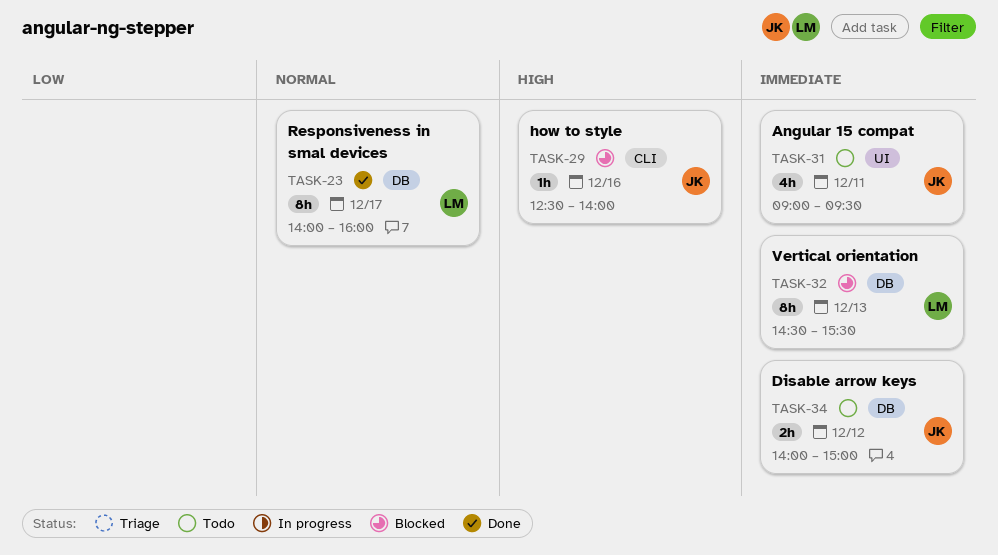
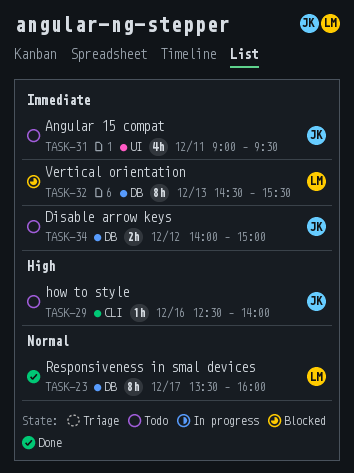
TASK-23, begins: 14:00 -> 13:30
TASK-29, status: Blocked -> Todo

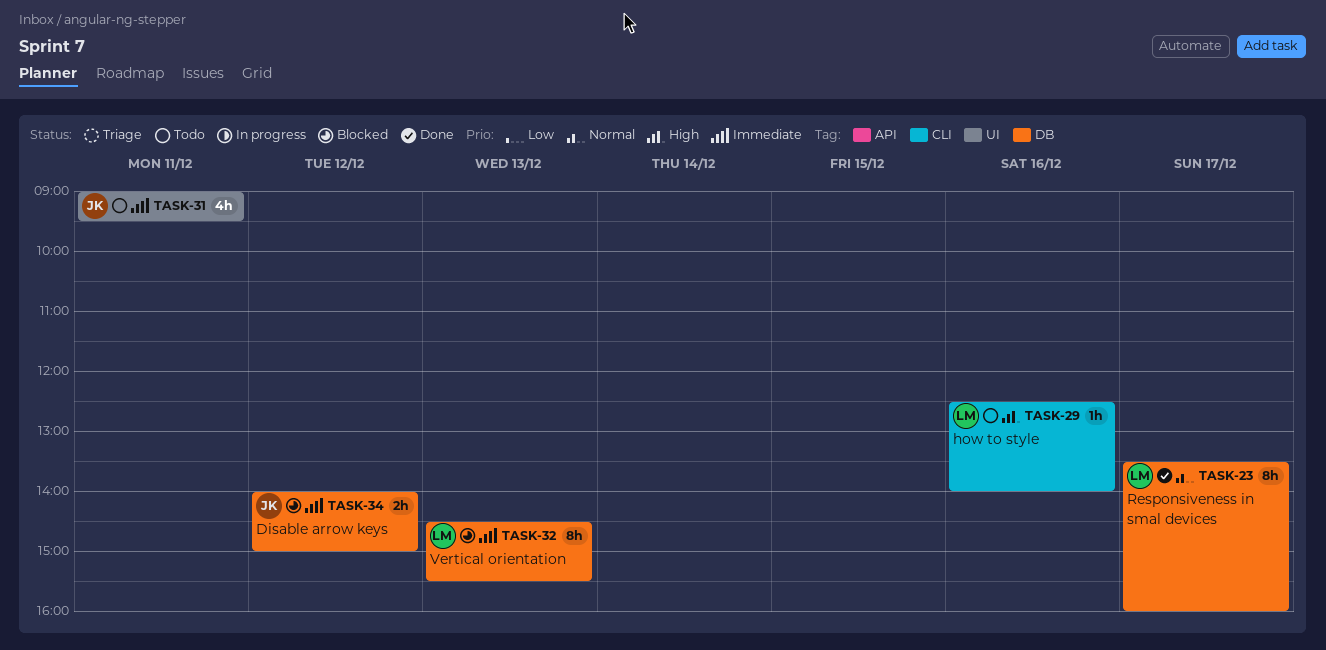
TASK-29, owner: JK -> LM
TASK-34, status: Todo -> Blocked

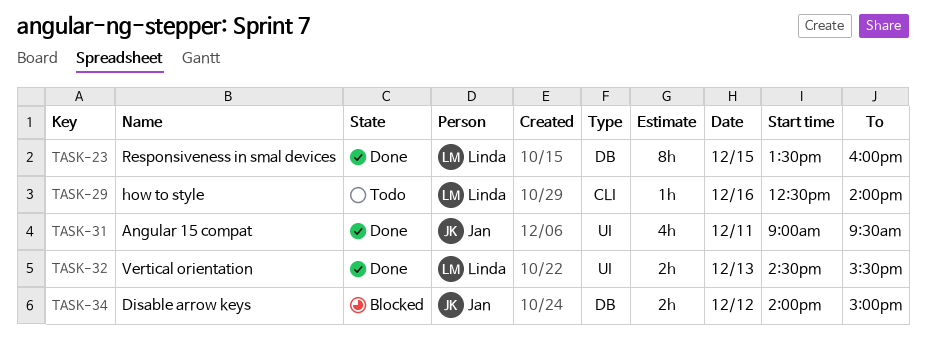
TASK-23, day: Dec 17 -> Dec 15
TASK-31, status: Todo -> Done
TASK-32, status: Blocked -> Done
TASK-32, label: DB -> UI
TASK-32, estimate: 8h -> 2h

